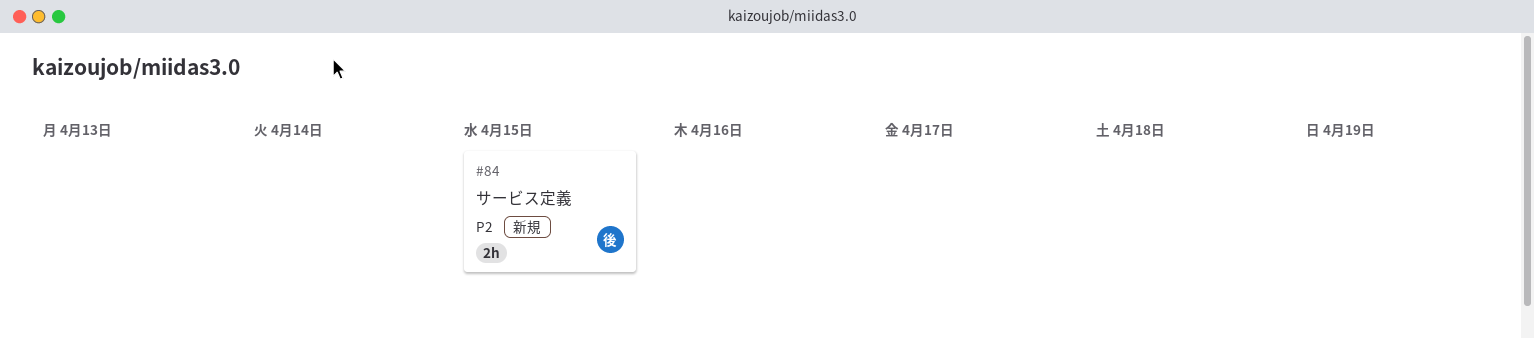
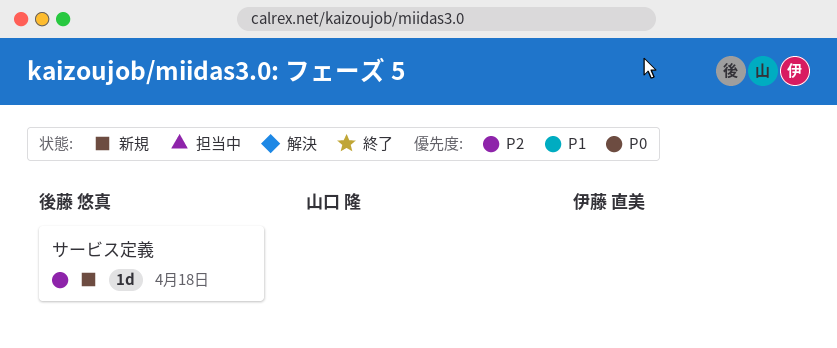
サービス定義, estimate: 2h -> 1d
サービス定義, due: Apr 15 -> Apr 18

